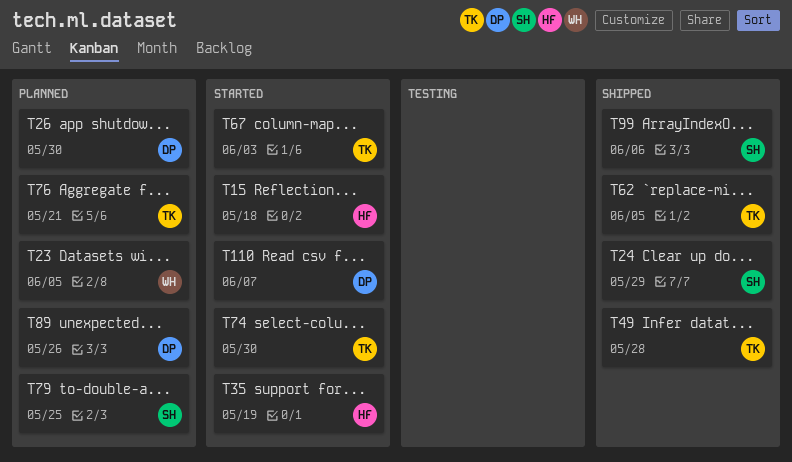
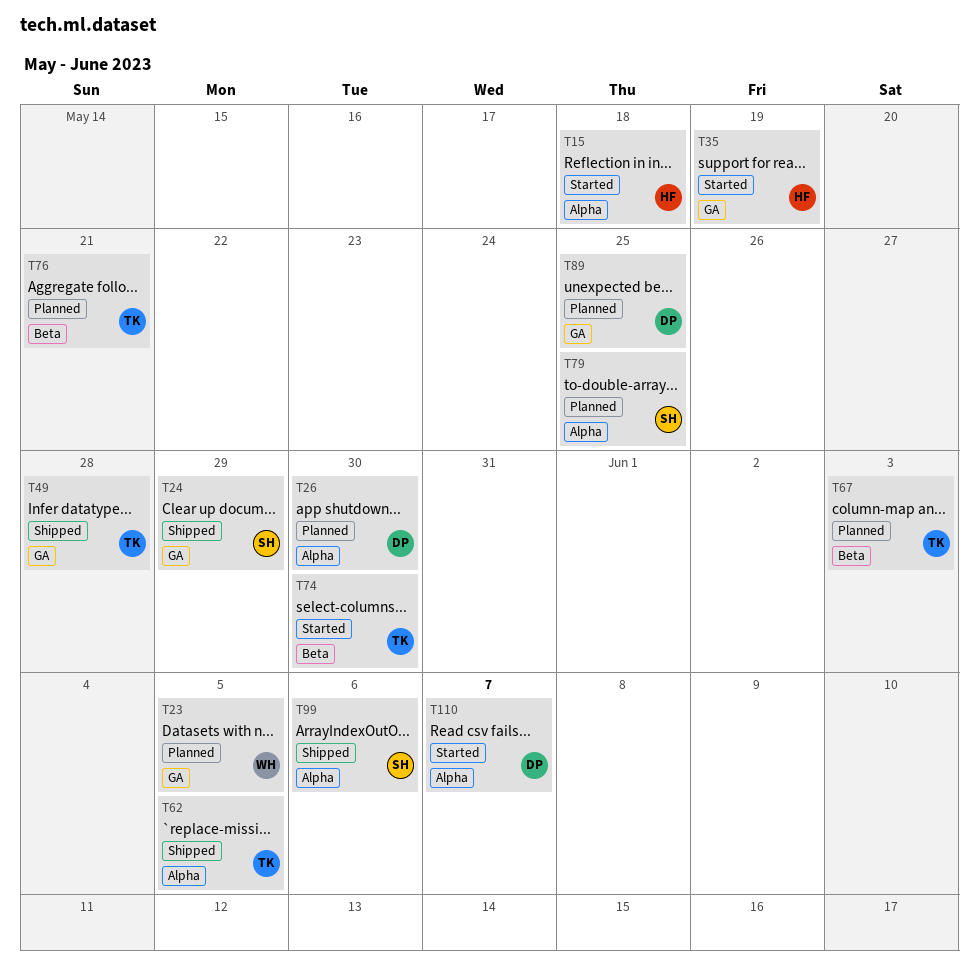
T67, status: Started -> Planned
T89, due: May 26 -> May 25

